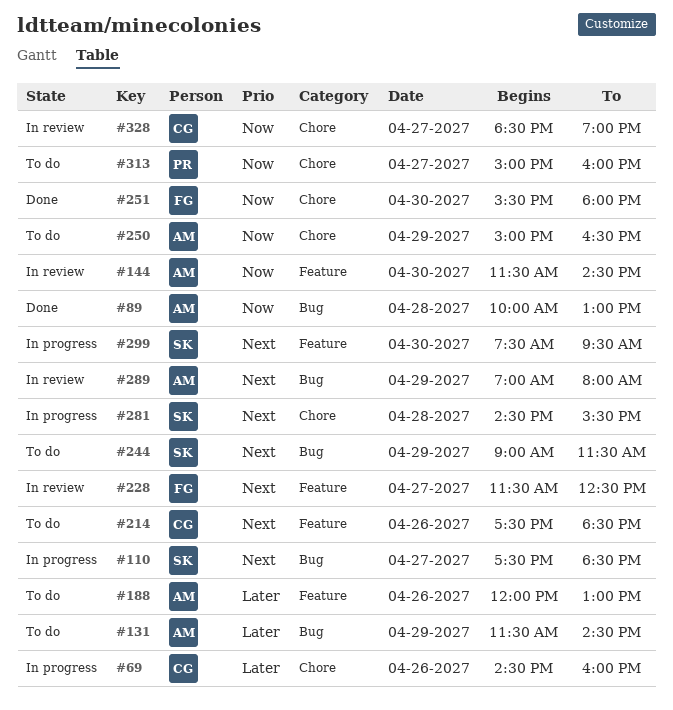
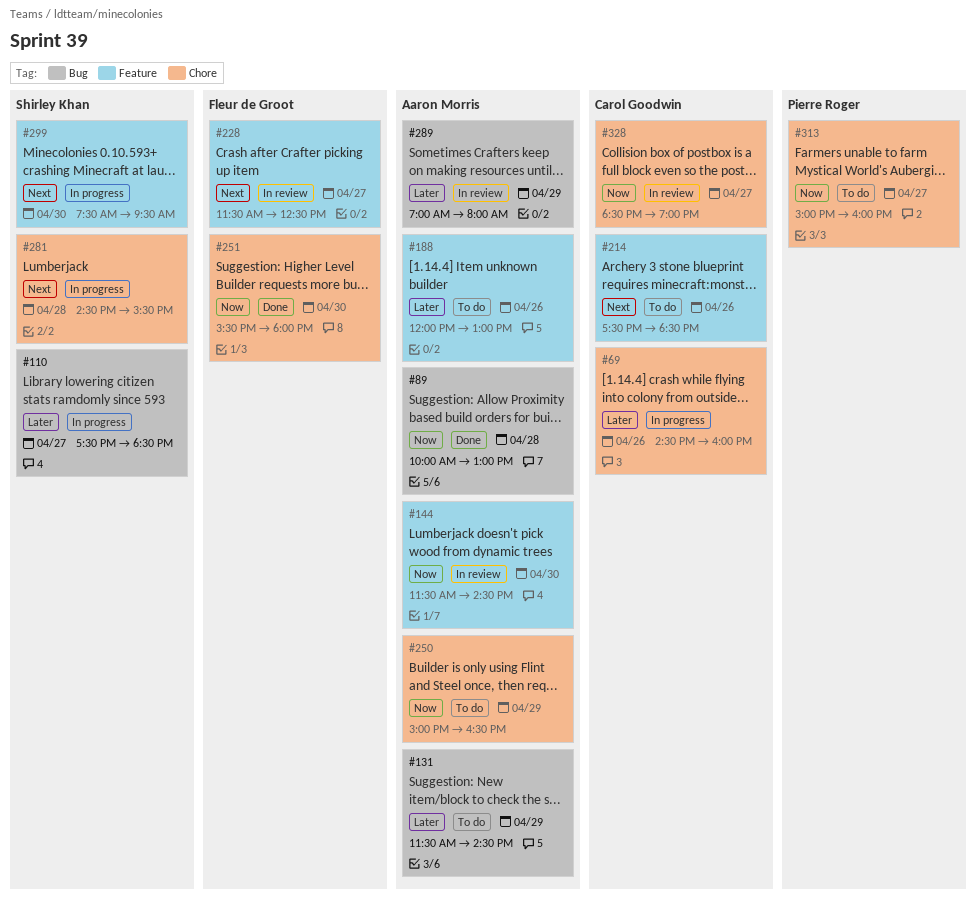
#110, priority: Next -> Later
#244: present -> none
#289, priority: Next -> Later

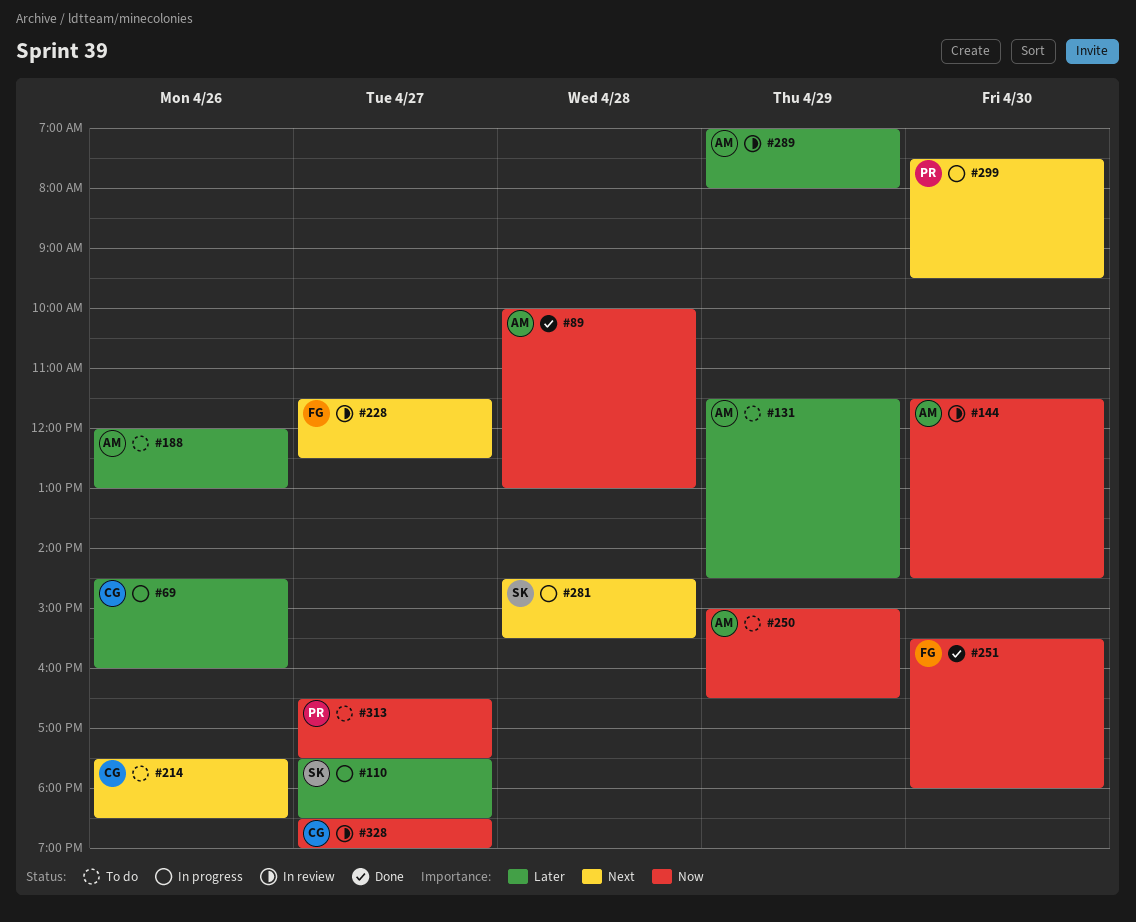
#299, owner: Shirley Khan -> Pierre Roger
#313, begins: 15:00 -> 16:30
#313, ends: 16:00 -> 17:30

